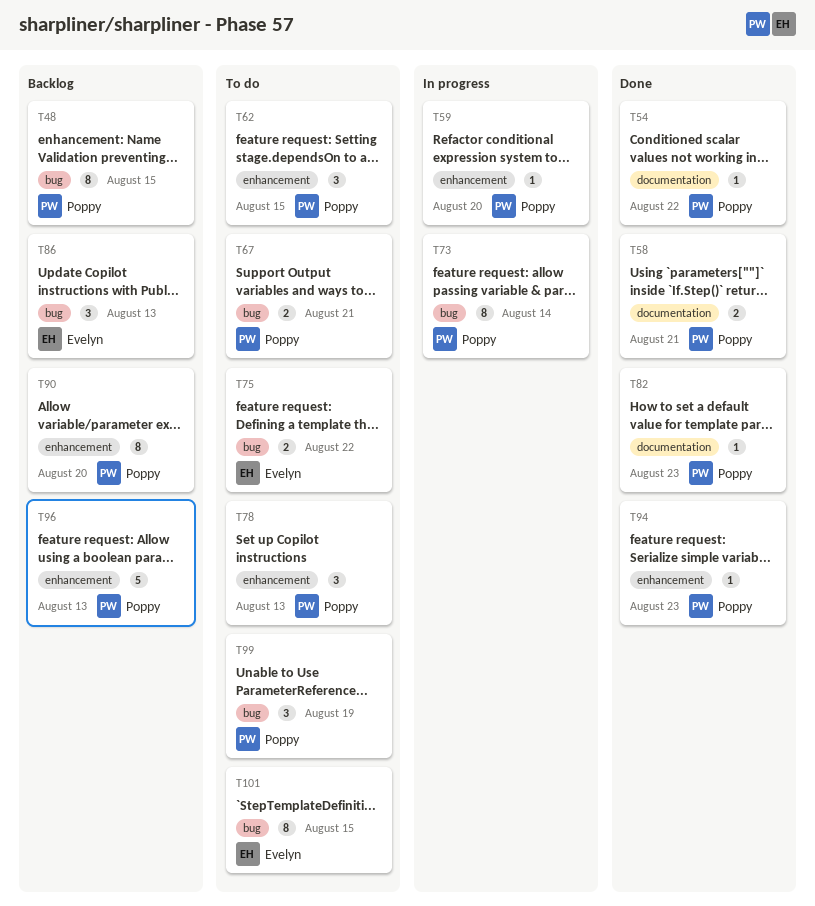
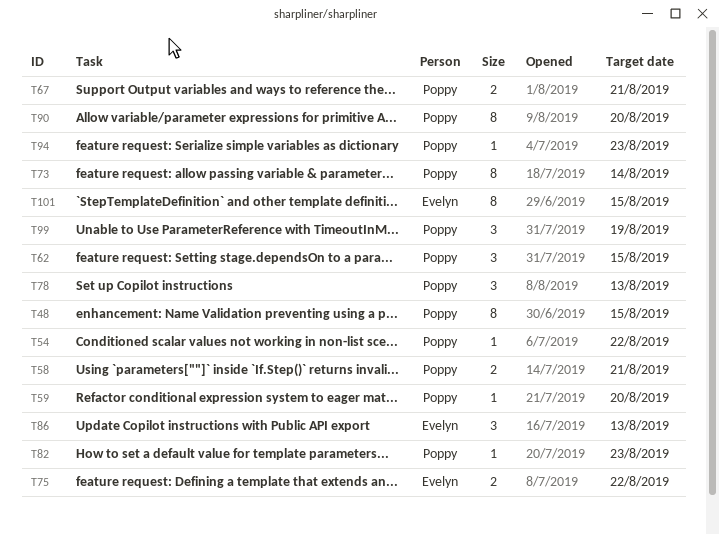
T96: present -> none

